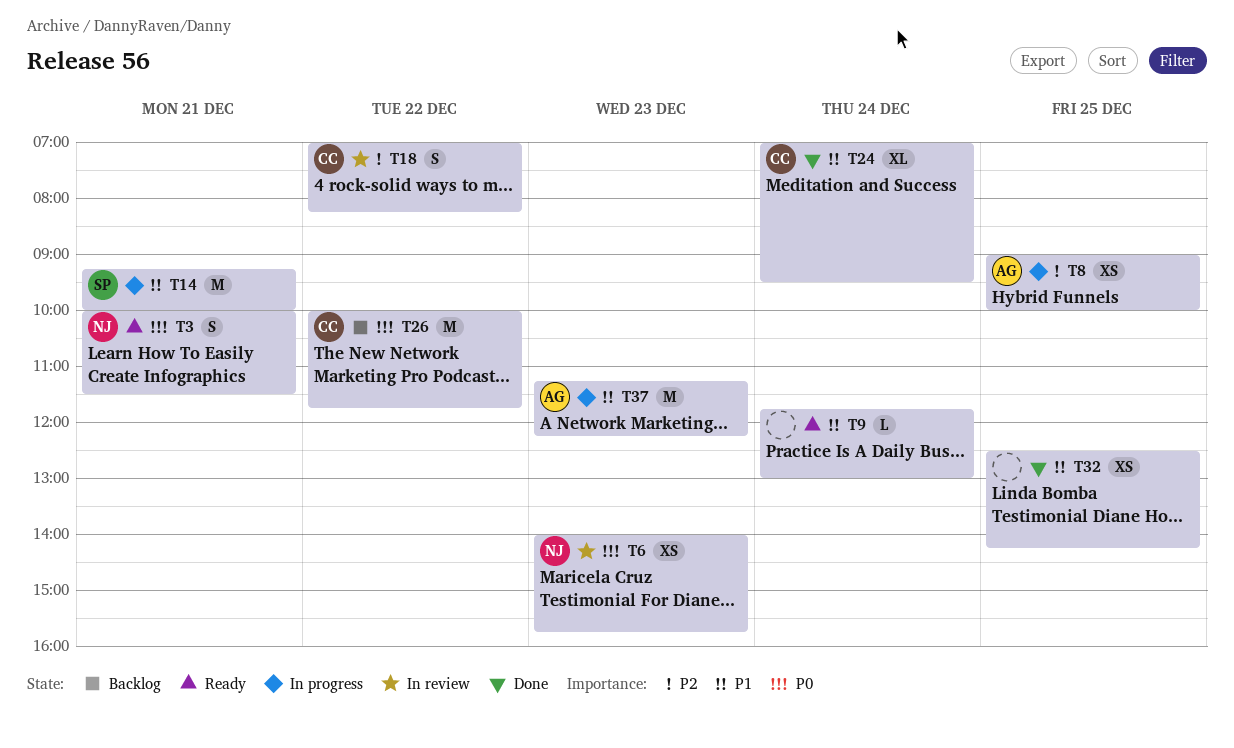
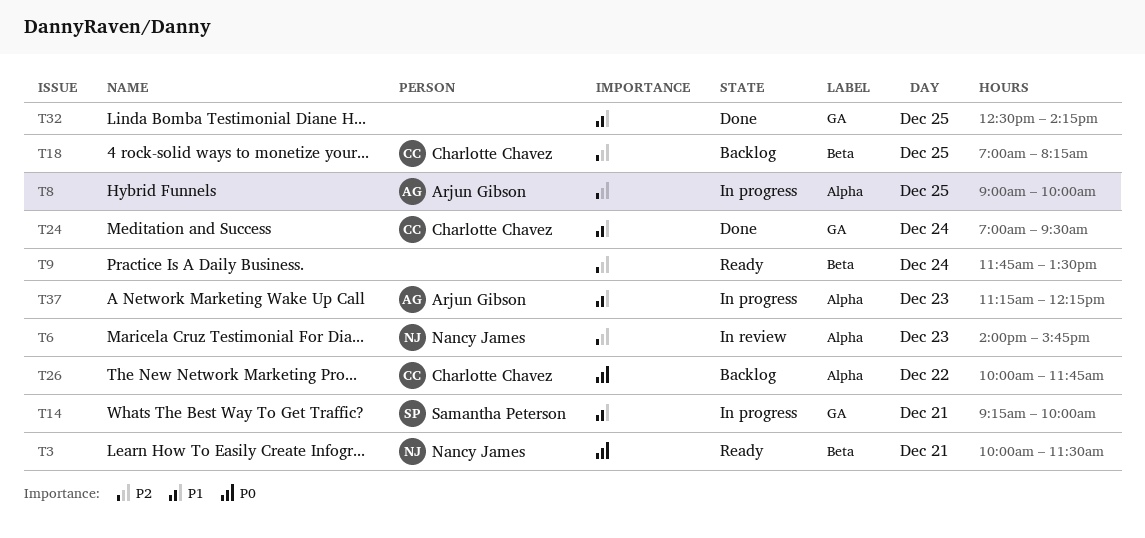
T6, priority: P0 -> P2
T9, priority: P1 -> P2
T9, ends: 13:00 -> 13:30
T18, status: In review -> Backlog
T18, day: Dec 22 -> Dec 25

